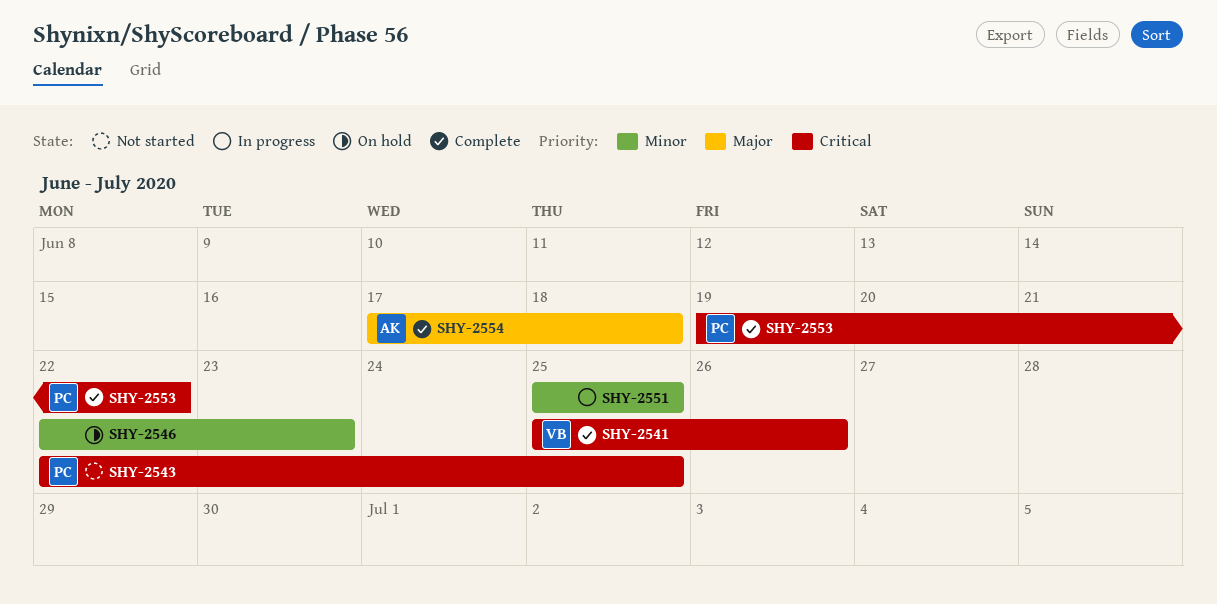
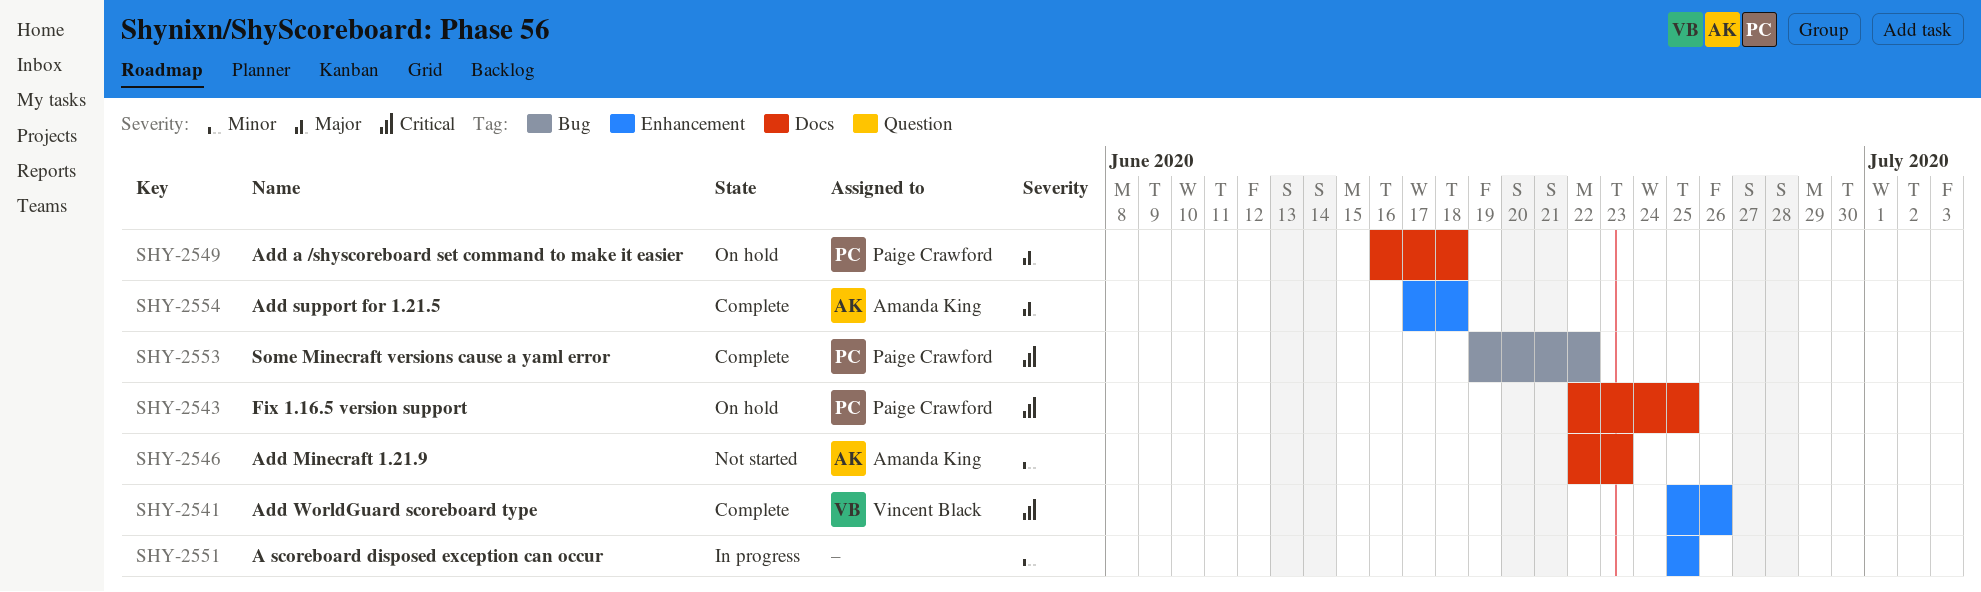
SHY-2543, status: Not started -> On hold
SHY-2546, status: On hold -> Not started
SHY-2546, owner: none -> Amanda King
SHY-2549: none -> present

